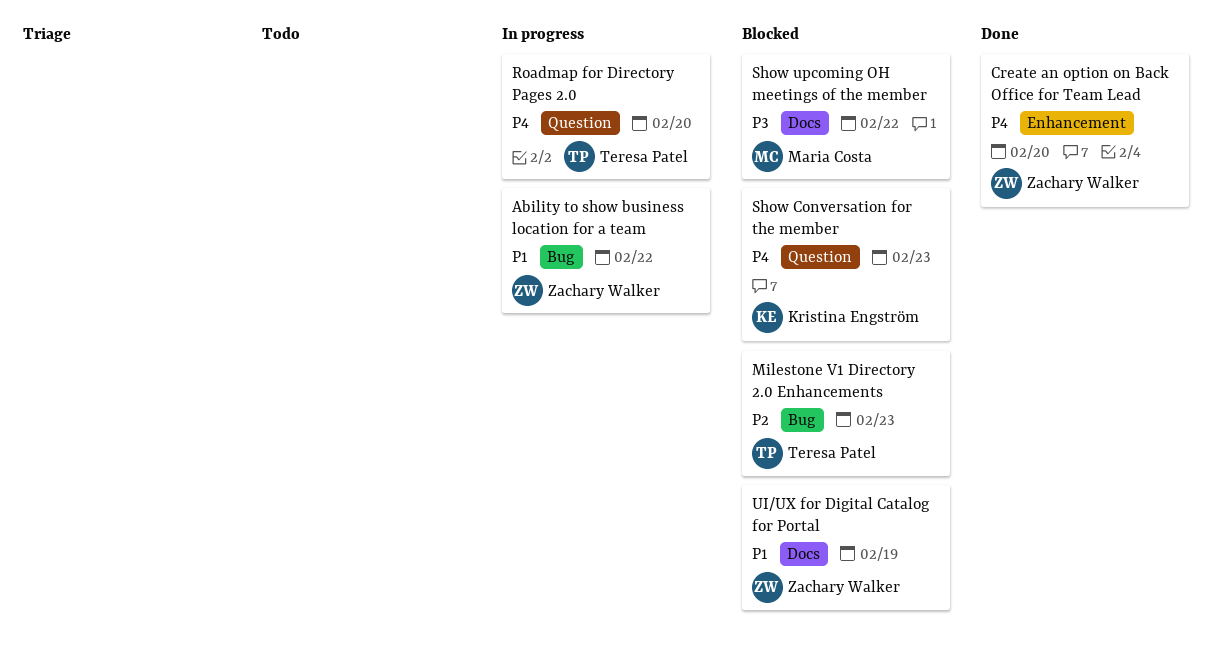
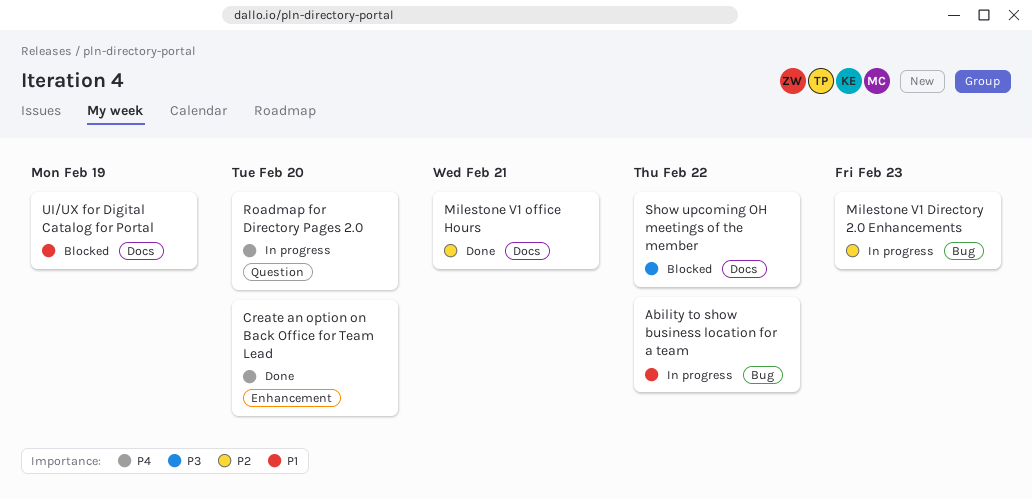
Milestone V1 Directory 2.0 Enhancements, status: Blocked -> In progress
Milestone V1 office Hours: none -> present
Show Conversation for the member: present -> none

